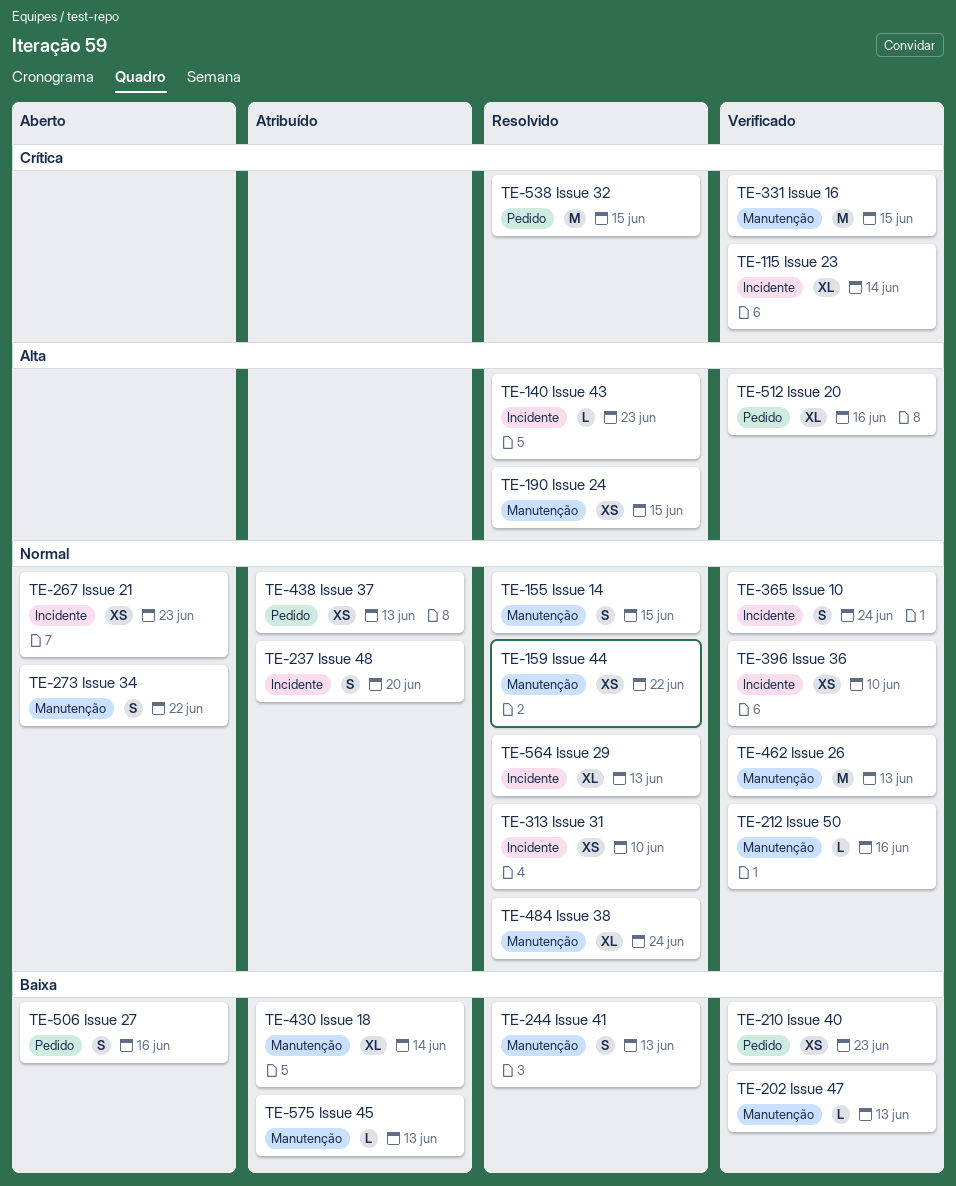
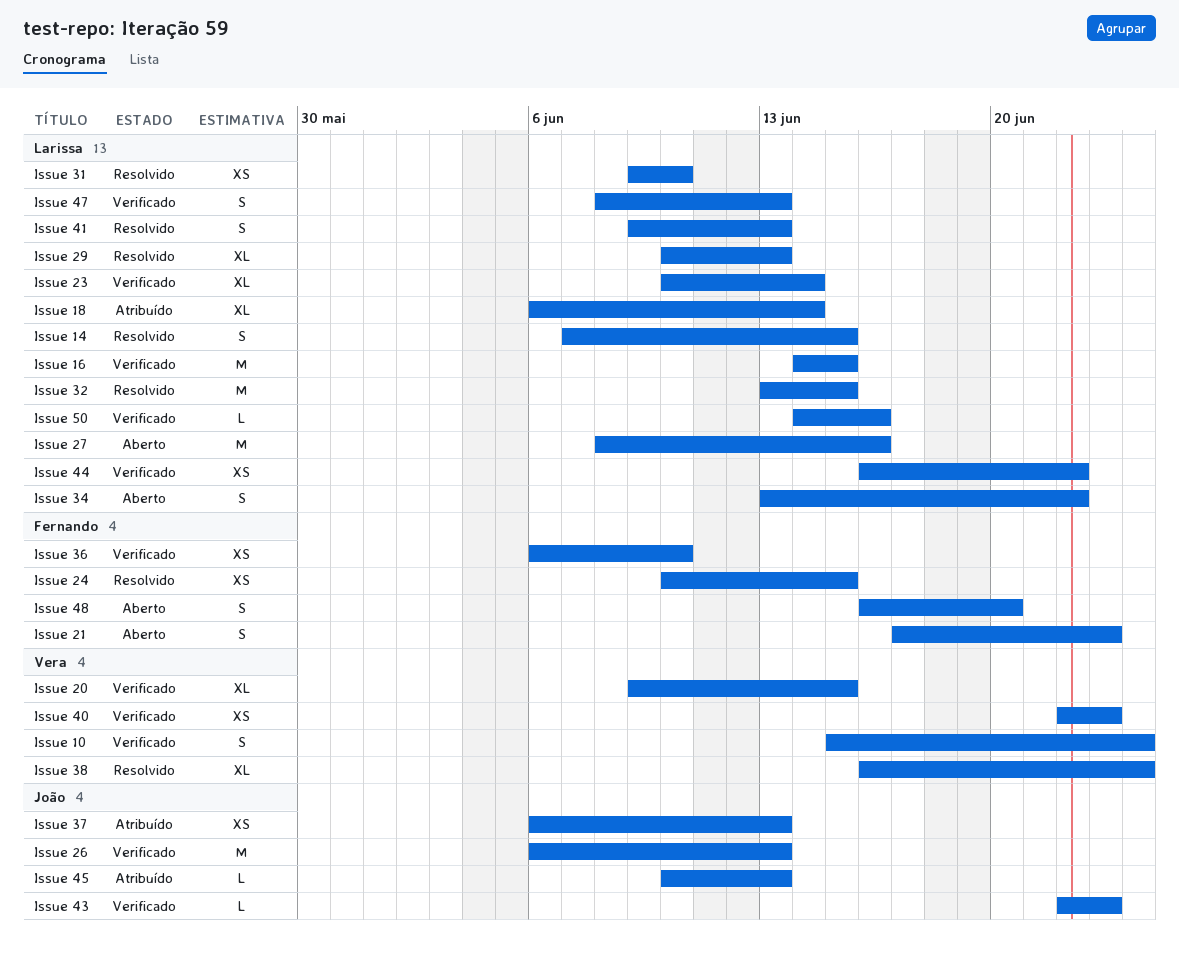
Issue 20, due: Jun 16 -> Jun 15
Issue 21, estimate: XS -> S
Issue 27, estimate: S -> M
Issue 43, status: Resolvido -> Verificado
Issue 44, status: Resolvido -> Verificado
Issue 47, estimate: L -> S
Issue 48, status: Atribuído -> Aberto

